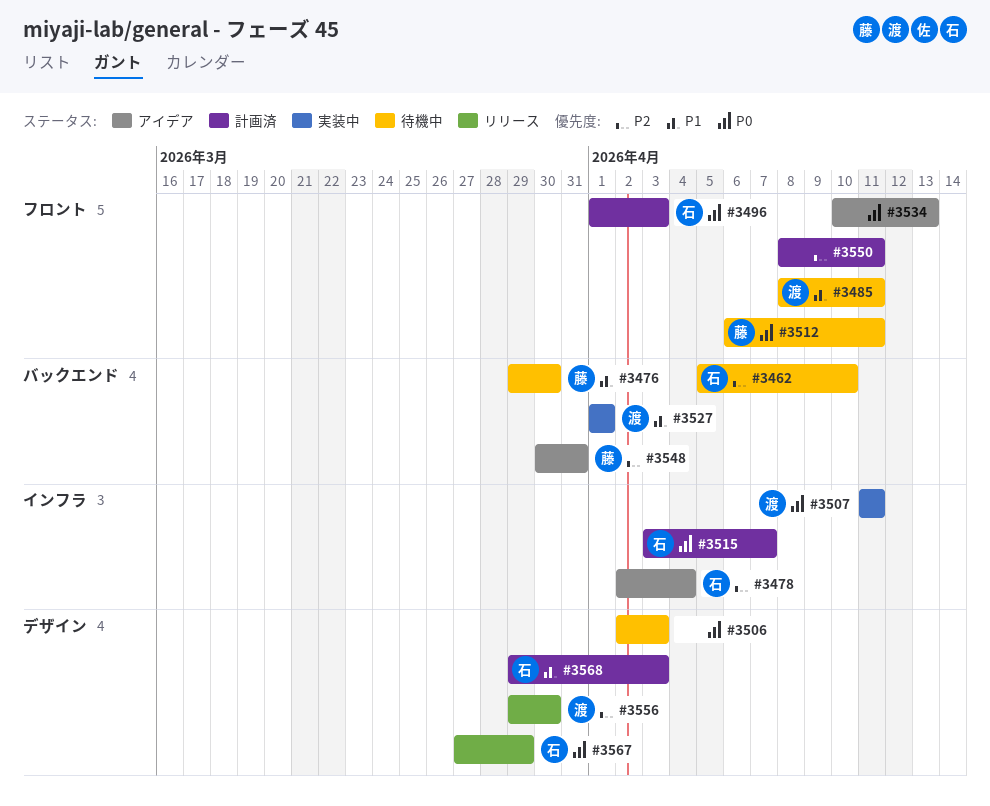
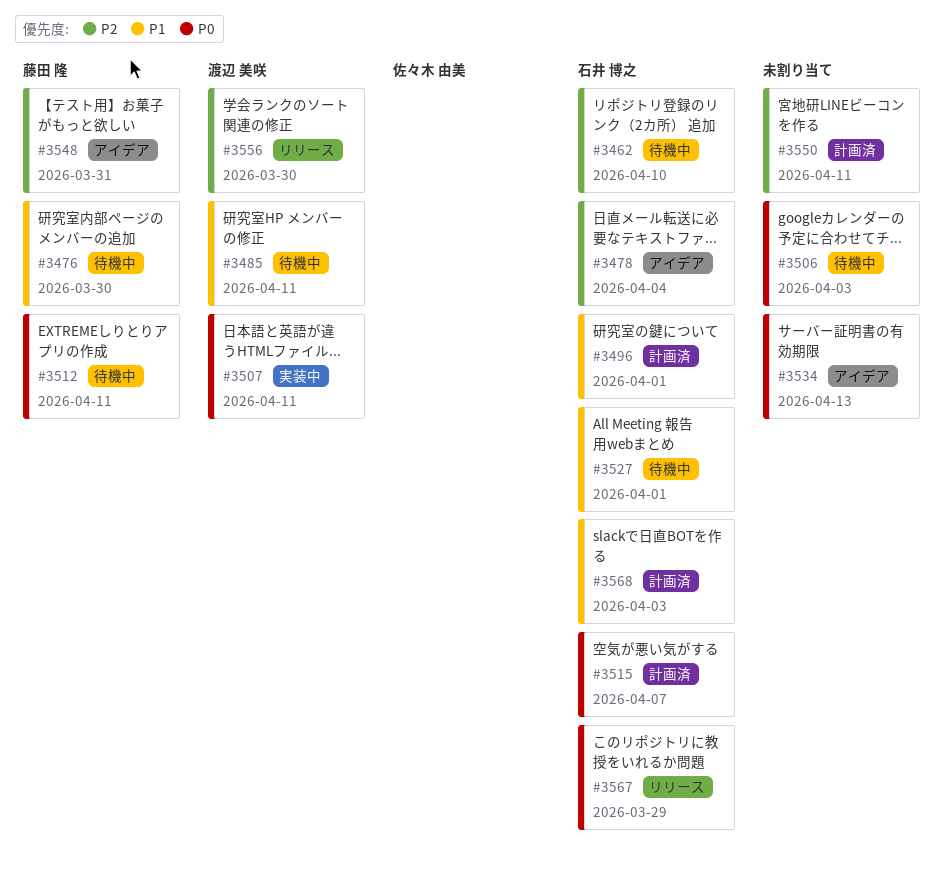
#3496, priority: P0 -> P1
#3496, due: Apr 3 -> Apr 1
#3527, status: 実装中 -> 待機中
#3527, owner: 渡辺 美咲 -> 石井 博之

